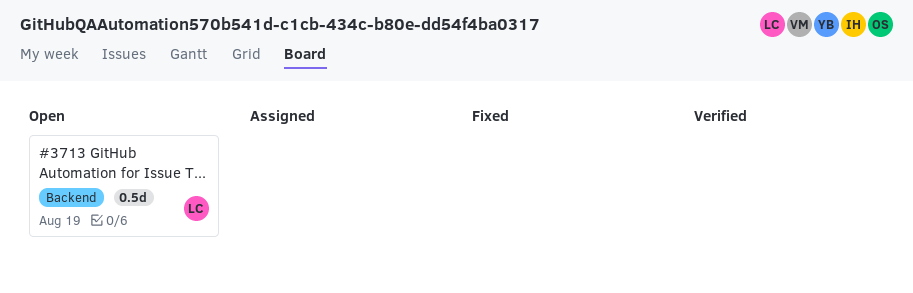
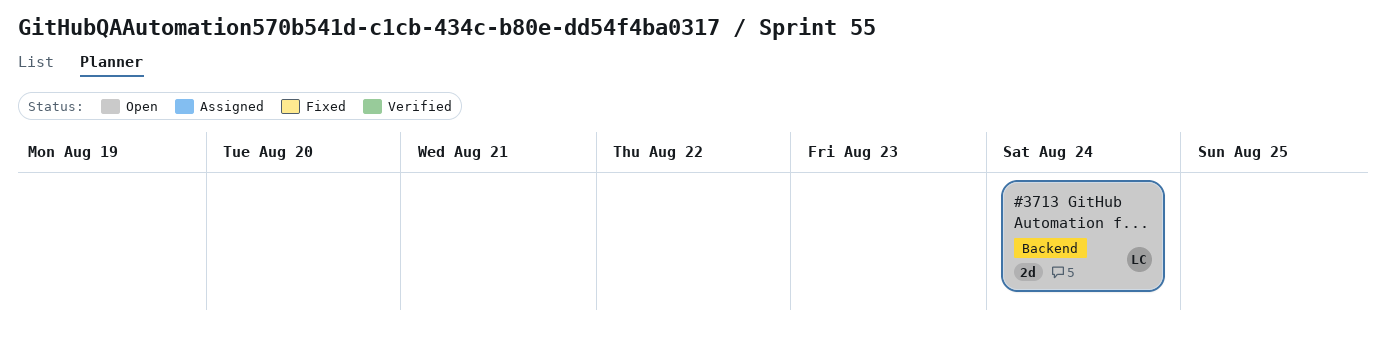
#3713, estimate: 0.5d -> 2d
#3713, due: Aug 19 -> Aug 24

